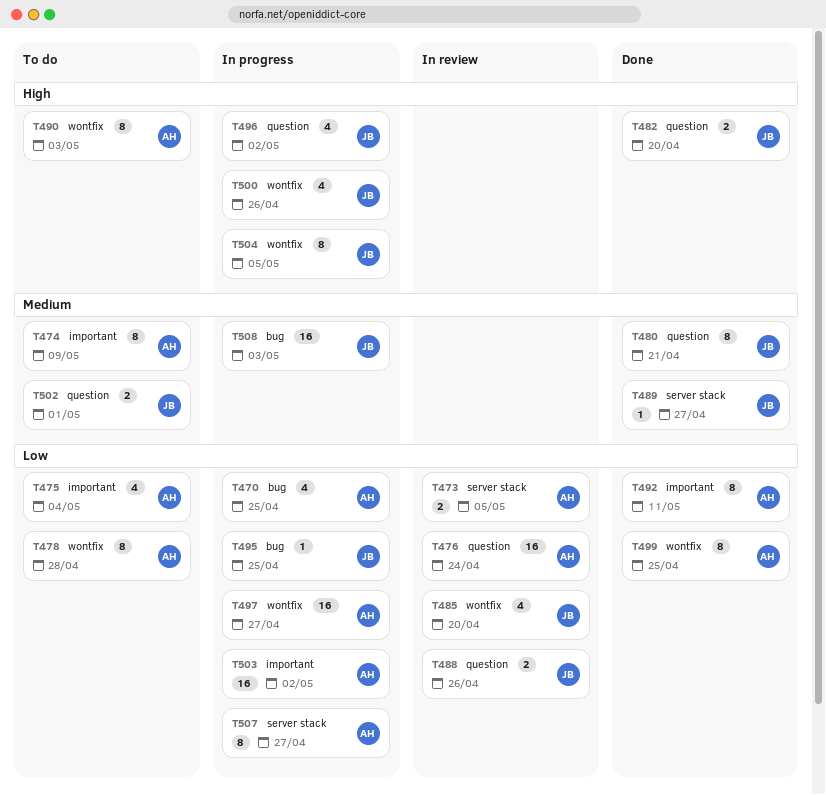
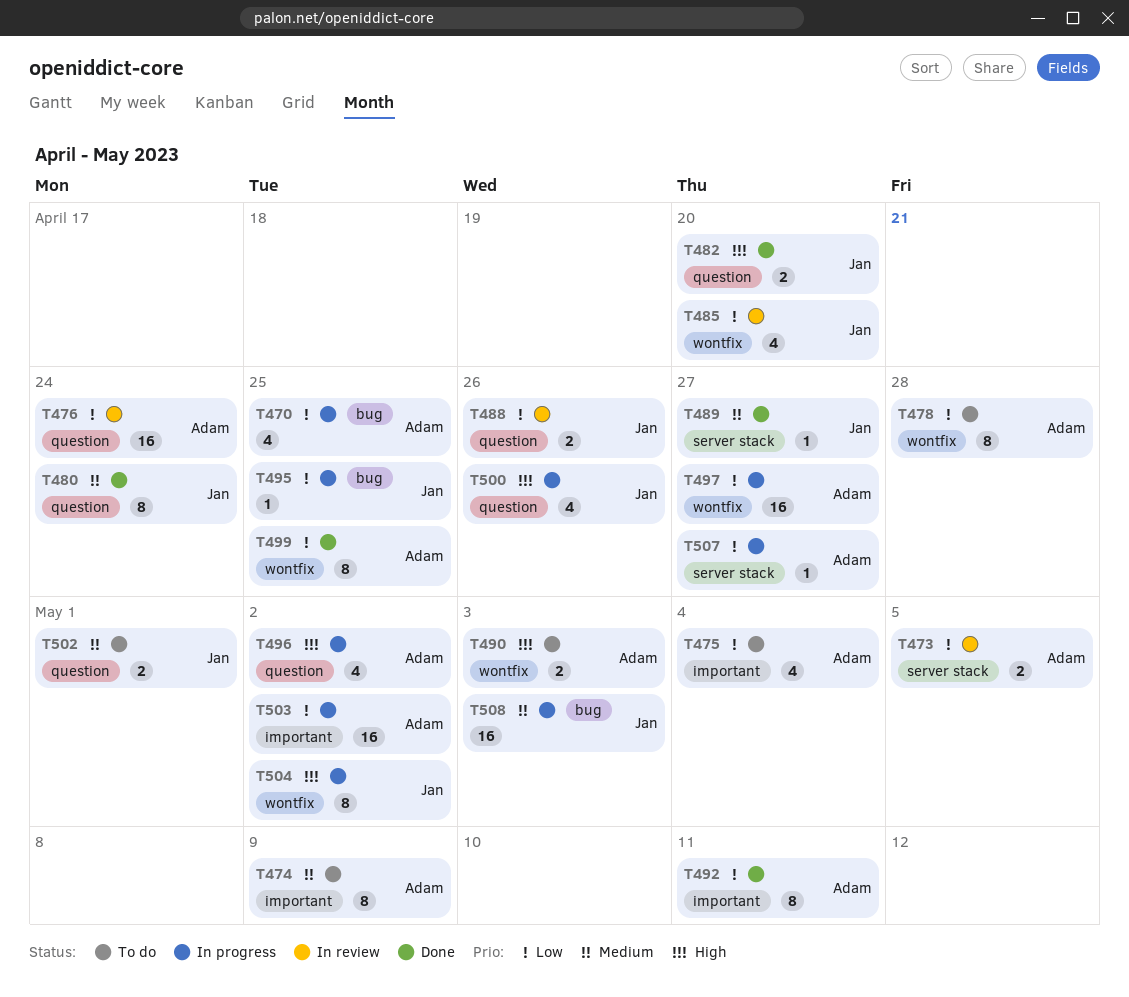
T480, due: Apr 21 -> Apr 24
T490, estimate: 8 -> 2
T496, owner: Jan -> Adam
T500, label: wontfix -> question
T504, due: May 5 -> May 2
T507, estimate: 8 -> 1

